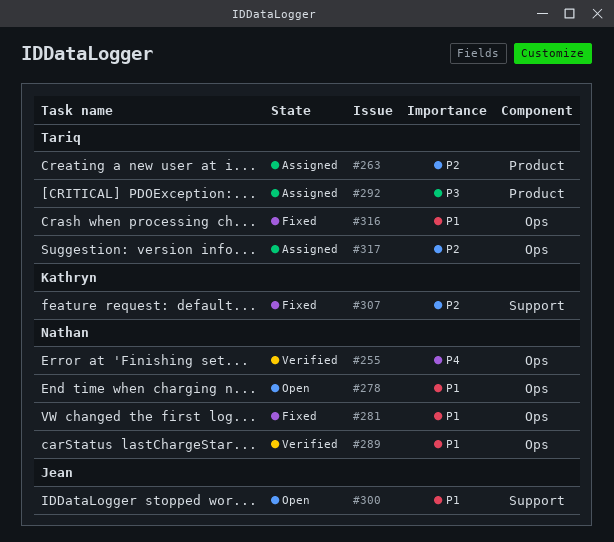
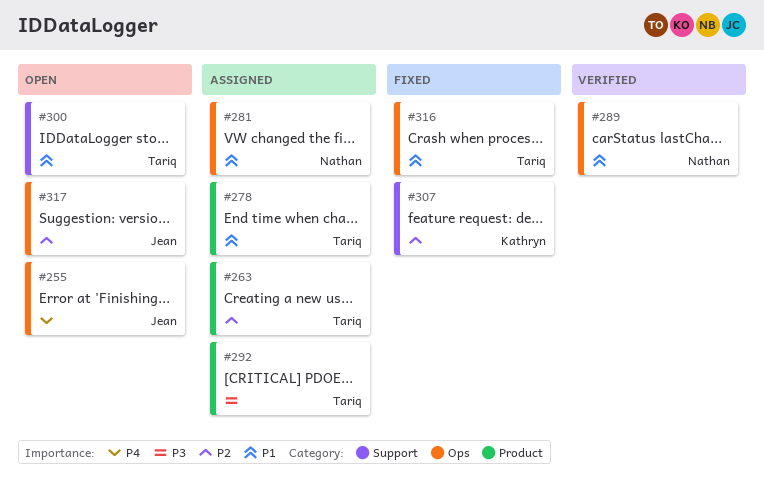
#255, status: Verified -> Open
#255, owner: Nathan -> Jean
#278, status: Open -> Assigned
#278, owner: Nathan -> Tariq
#278, label: Ops -> Product
#281, status: Fixed -> Assigned
#300, owner: Jean -> Tariq
#317, status: Assigned -> Open
#317, owner: Tariq -> Jean

